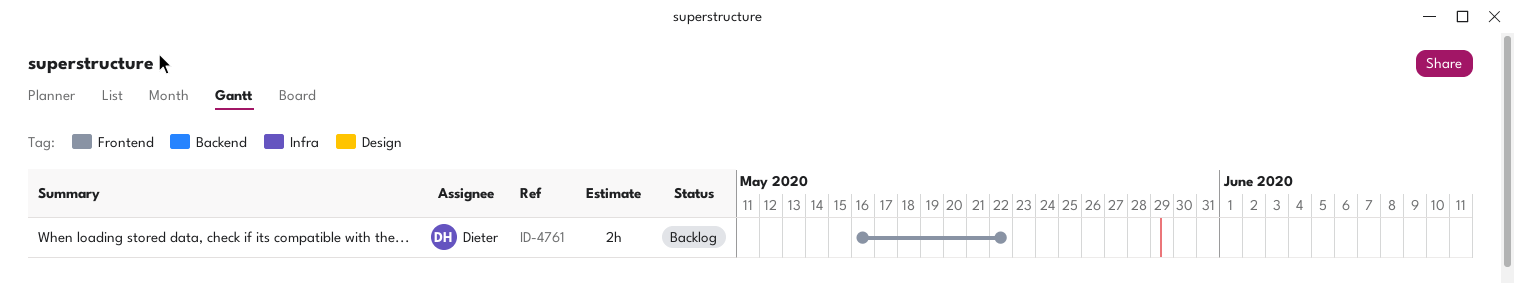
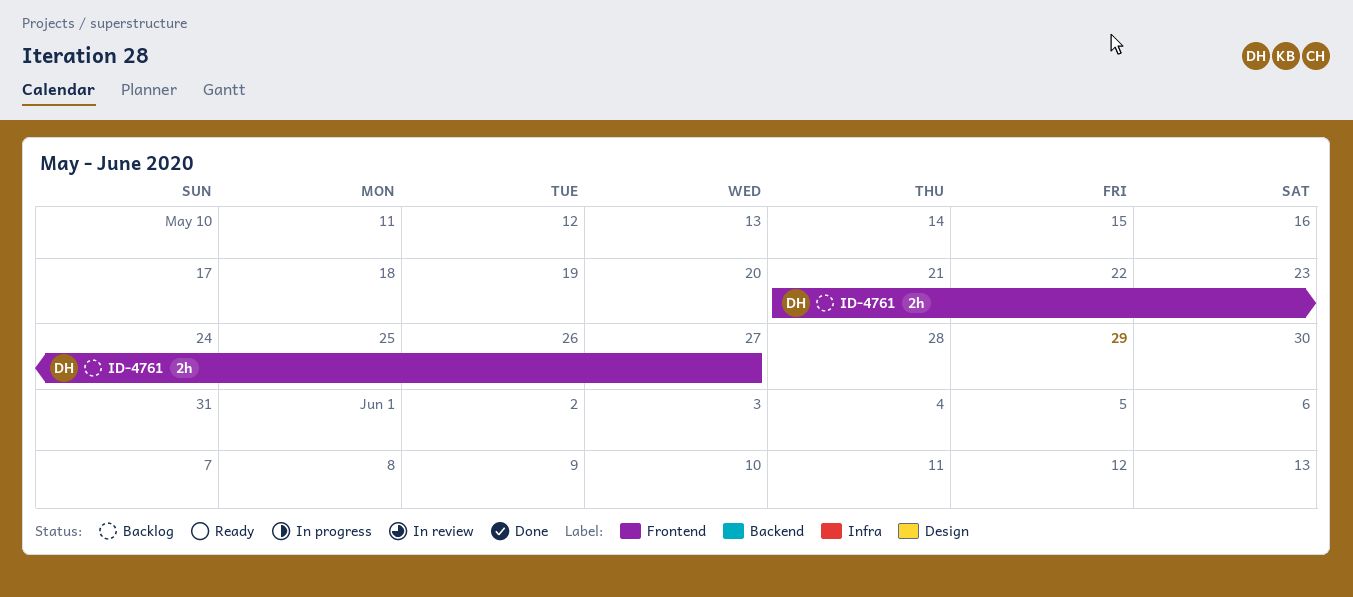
ID-4761, start: May 16 -> May 21
ID-4761, due: May 22 -> May 27

